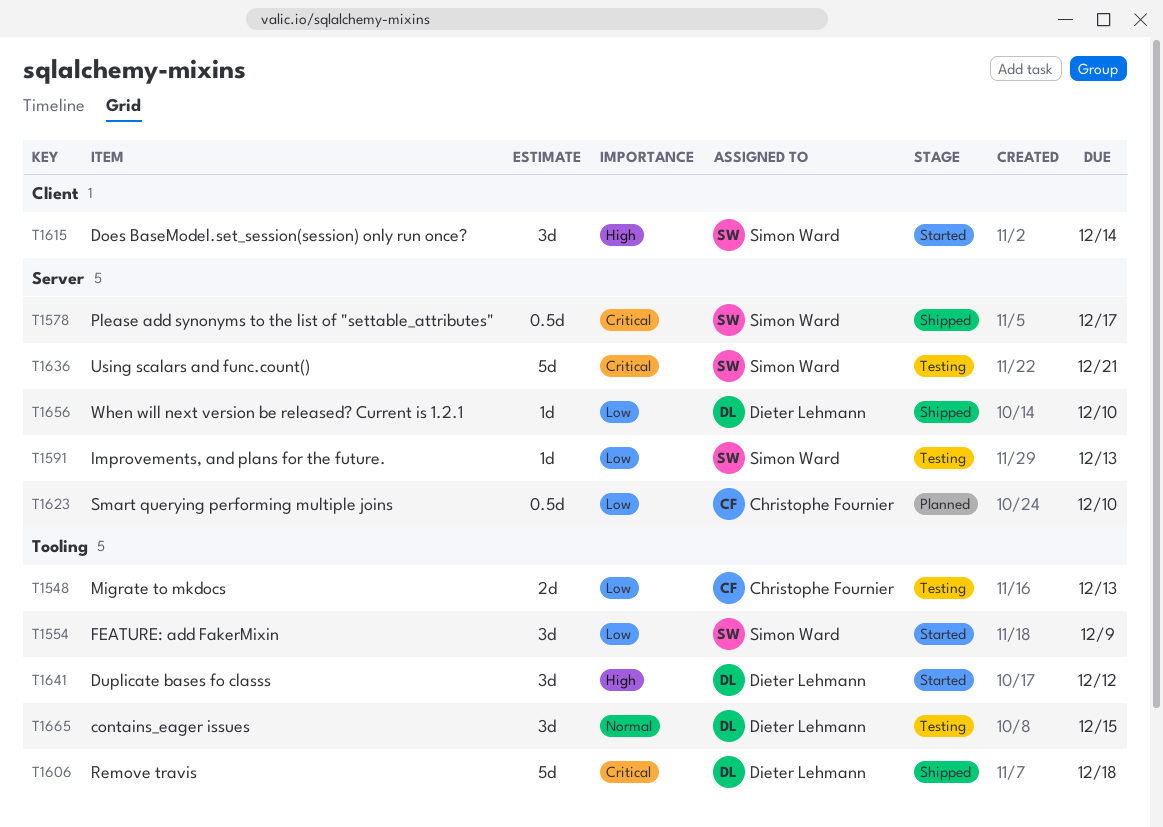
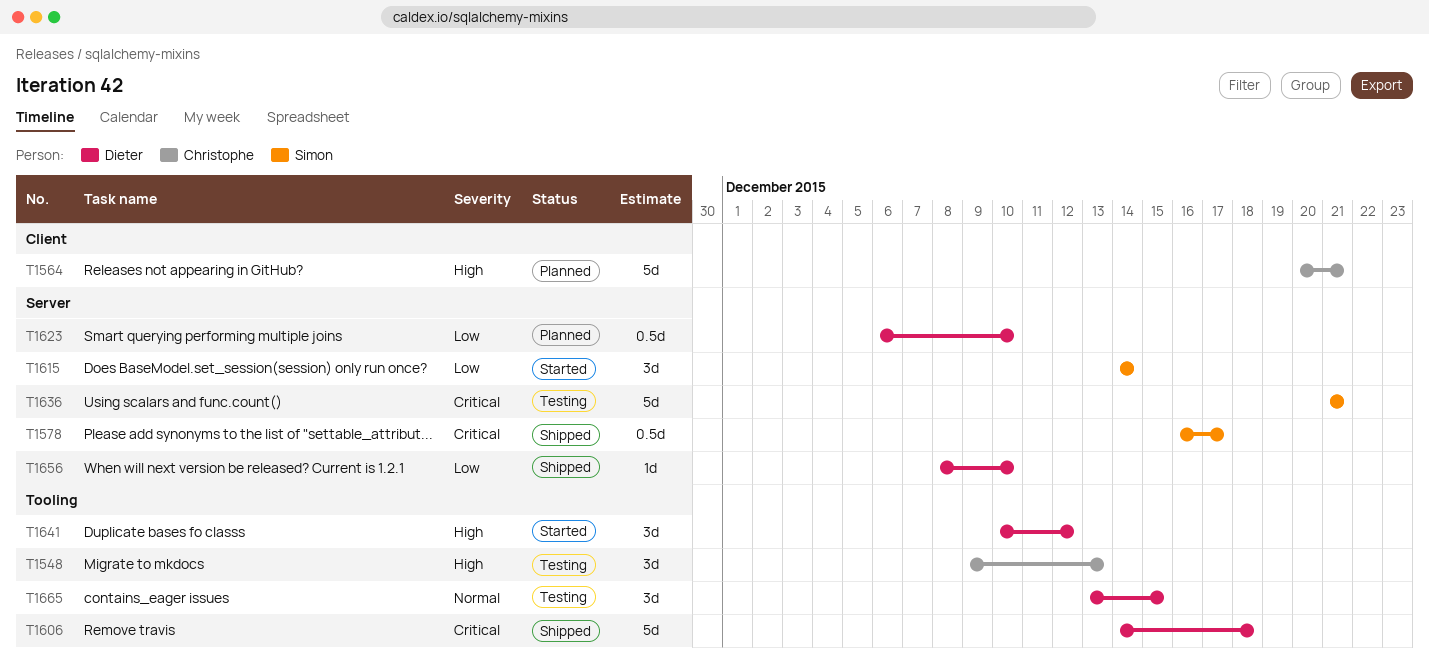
T1548, priority: Low -> High
T1548, estimate: 2d -> 3d
T1554: present -> none
T1564: none -> present
T1591: present -> none
T1615, priority: High -> Low
T1615, label: Client -> Server
T1623, owner: Christophe Fournier -> Dieter Lehmann

